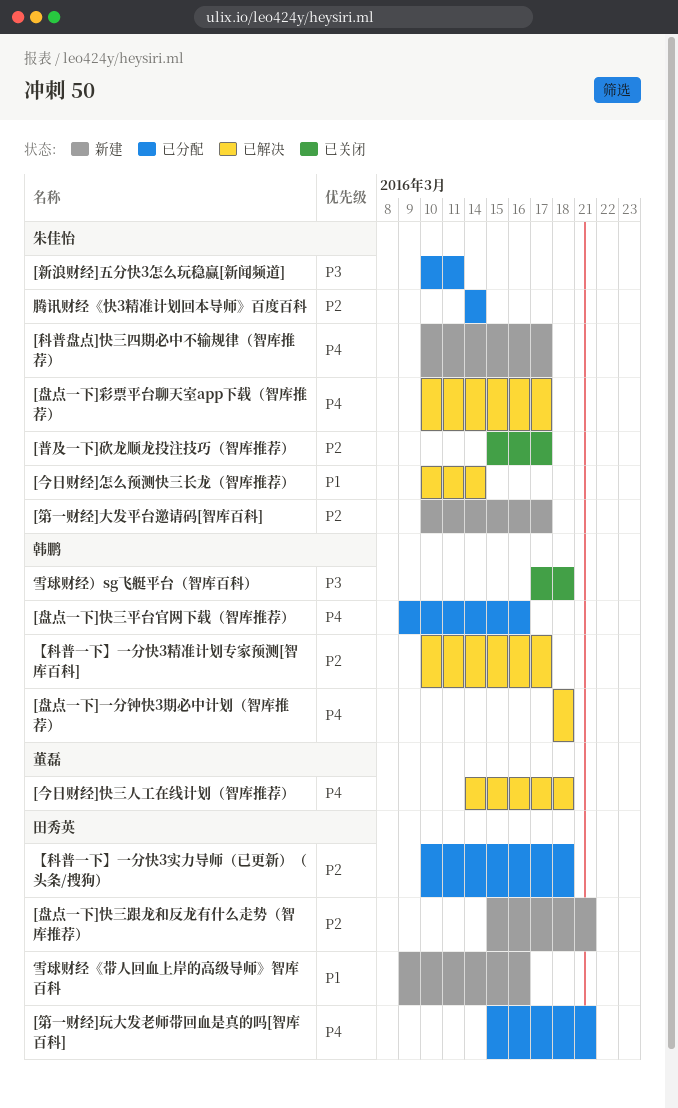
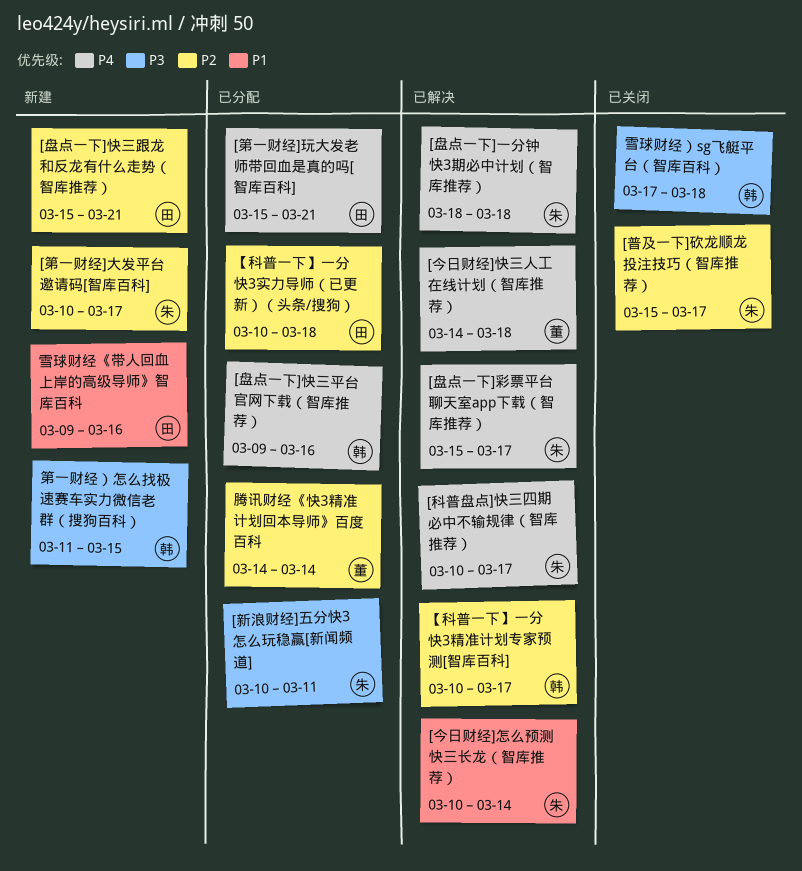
[盘点一下]一分钟快3期必中计划（智库推荐）, owner: 韩鹏 -> 朱佳怡
[盘点一下]彩票平台聊天室app下载（智库推荐）, start: Mar 10 -> Mar 15
[科普盘点]快三四期必中不输规律（智库推荐）, status: 新建 -> 已解决
第一财经）怎么找极速赛车实力微信老群（搜狗百科）: none -> present
腾讯财经《快3精准计划回本导师》百度百科, owner: 朱佳怡 -> 董磊

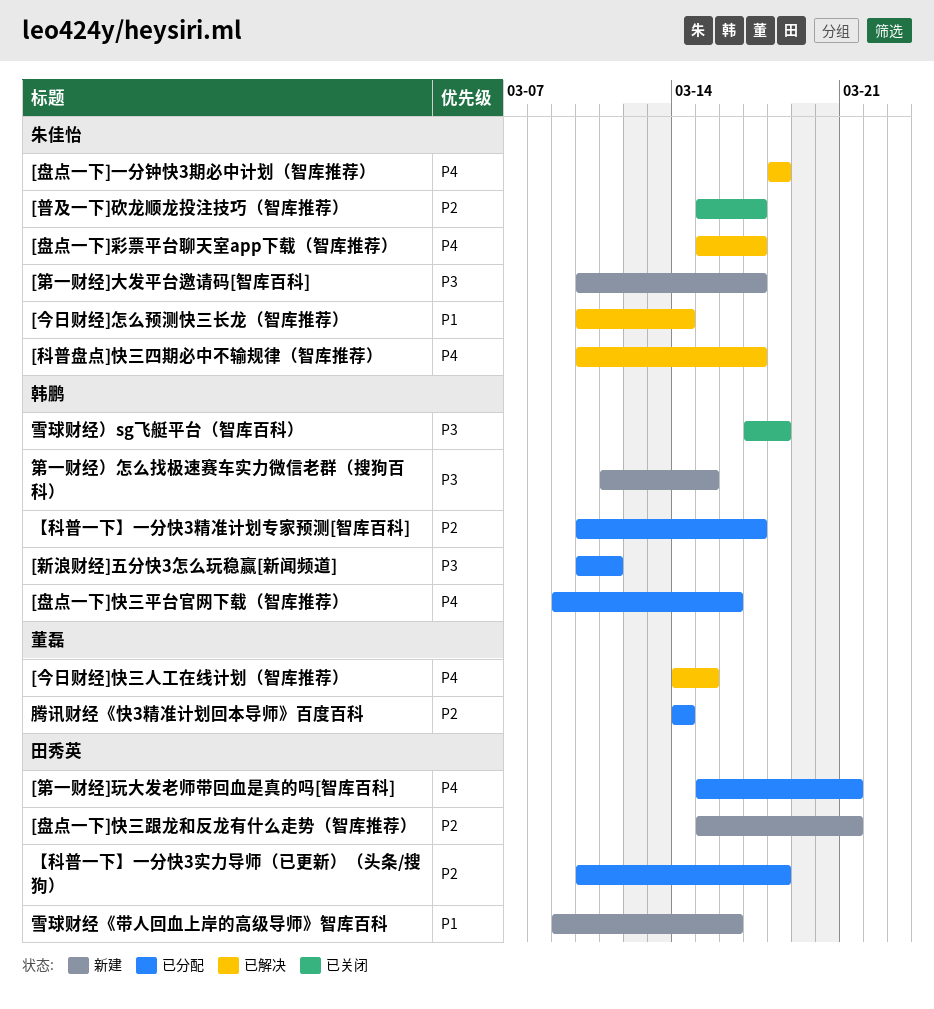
[今日财经]快三人工在线计划（智库推荐）, due: Mar 18 -> Mar 15
[新浪财经]五分快3怎么玩稳赢[新闻频道], owner: 朱佳怡 -> 韩鹏
[第一财经]大发平台邀请码[智库百科], priority: P2 -> P3
【科普一下】一分快3精准计划专家预测[智库百科], status: 已解决 -> 已分配

